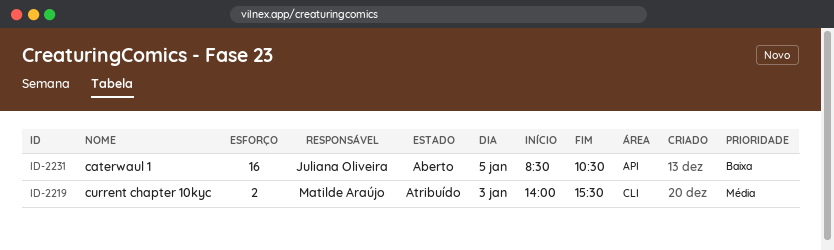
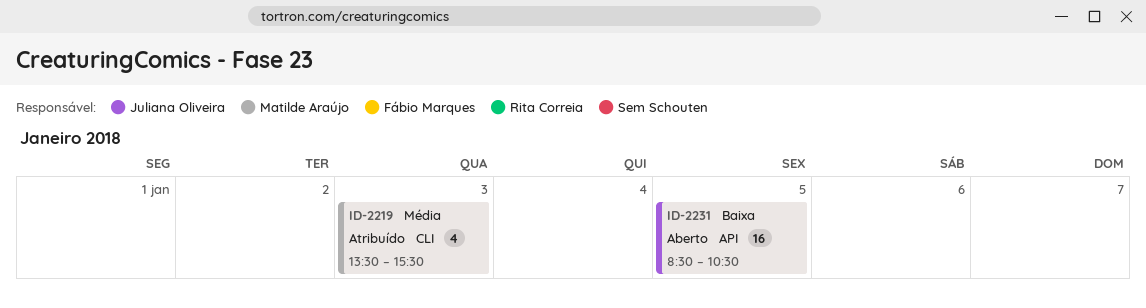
ID-2219, estimate: 2 -> 4
ID-2219, begins: 14:00 -> 13:30

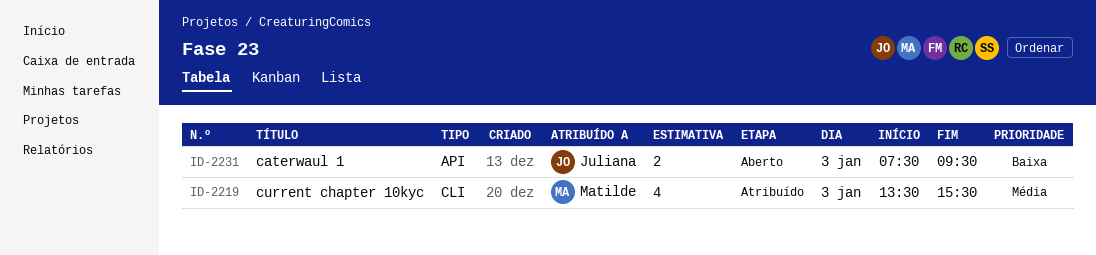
ID-2231, estimate: 16 -> 2
ID-2231, day: Jan 5 -> Jan 3
ID-2231, begins: 08:30 -> 07:30
ID-2231, ends: 10:30 -> 09:30

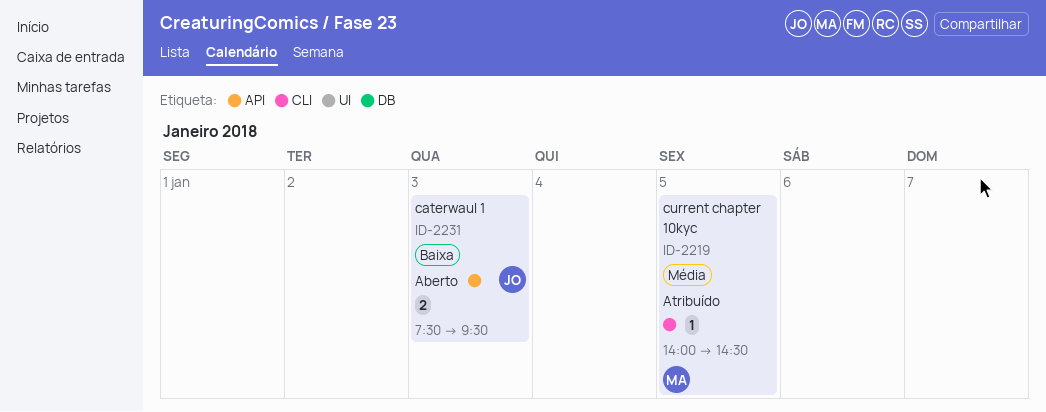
ID-2219, estimate: 4 -> 1
ID-2219, day: Jan 3 -> Jan 5
ID-2219, begins: 13:30 -> 14:00
ID-2219, ends: 15:30 -> 14:30

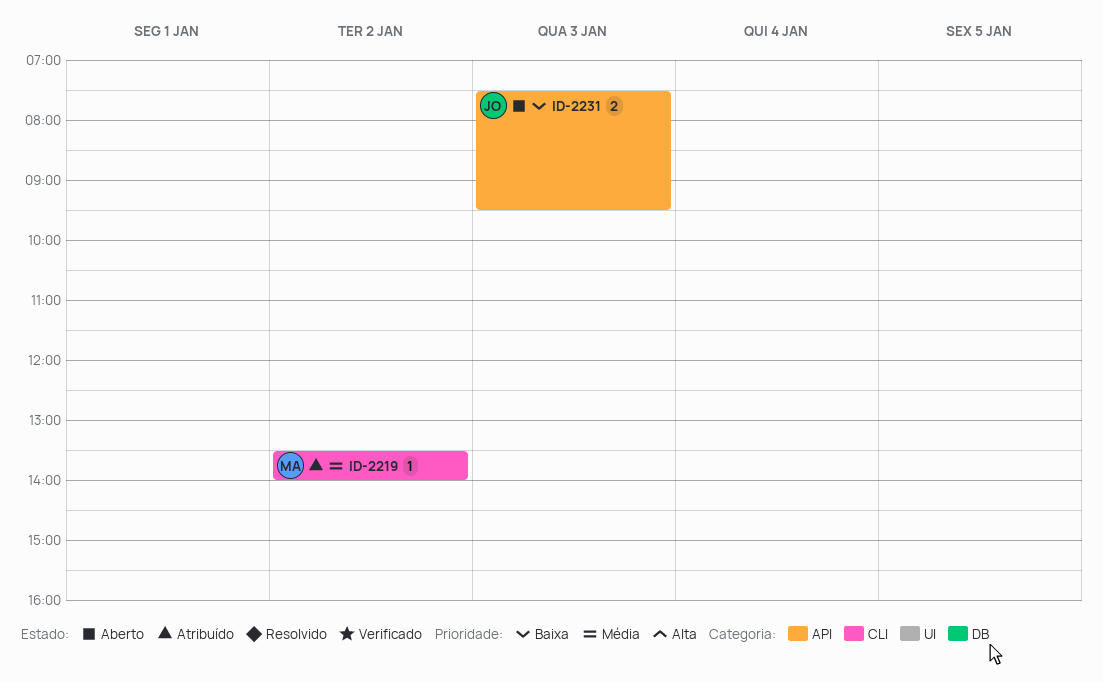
ID-2219, day: Jan 5 -> Jan 2
ID-2219, begins: 14:00 -> 13:30
ID-2219, ends: 14:30 -> 14:00

